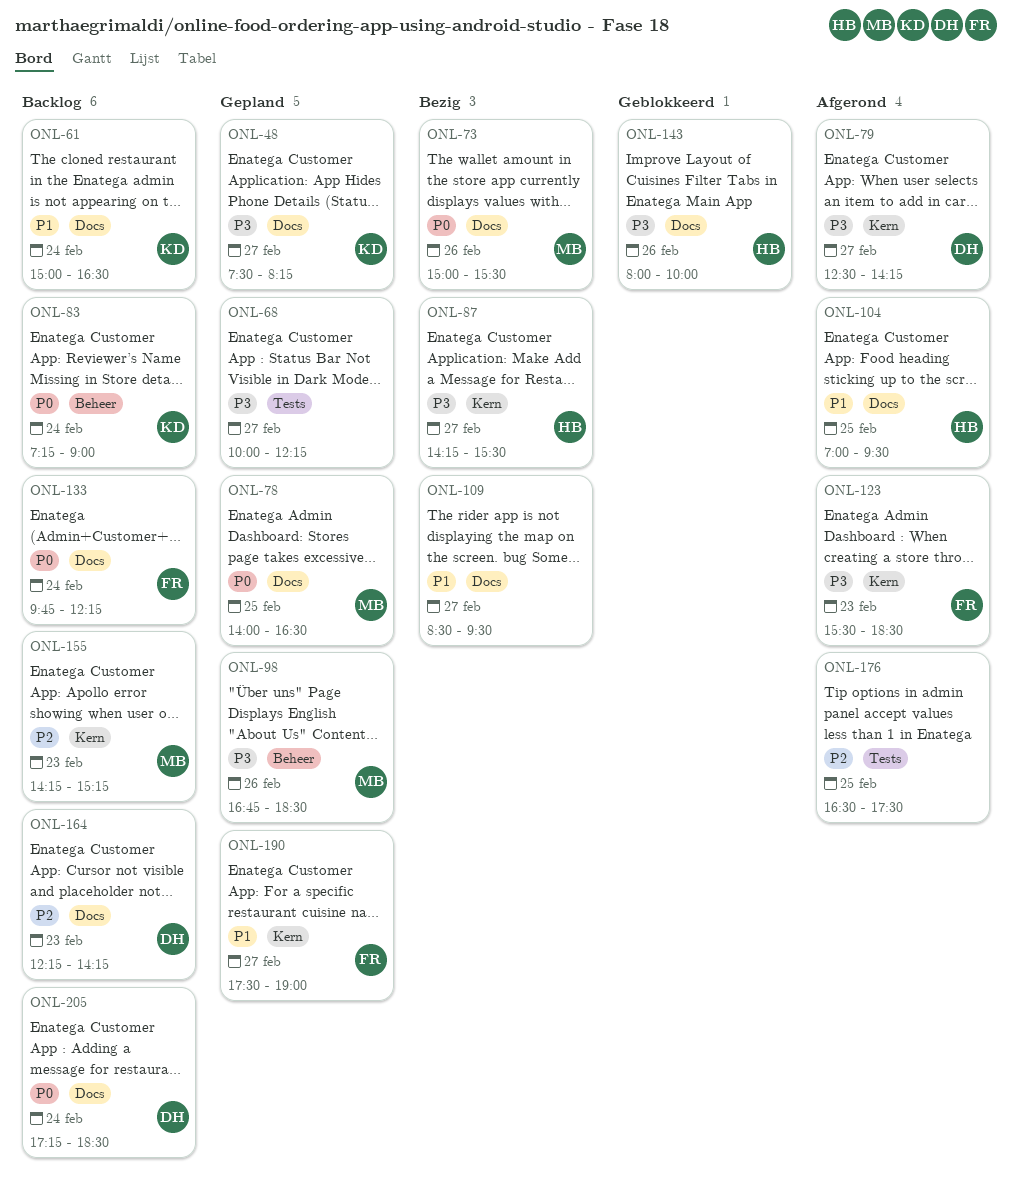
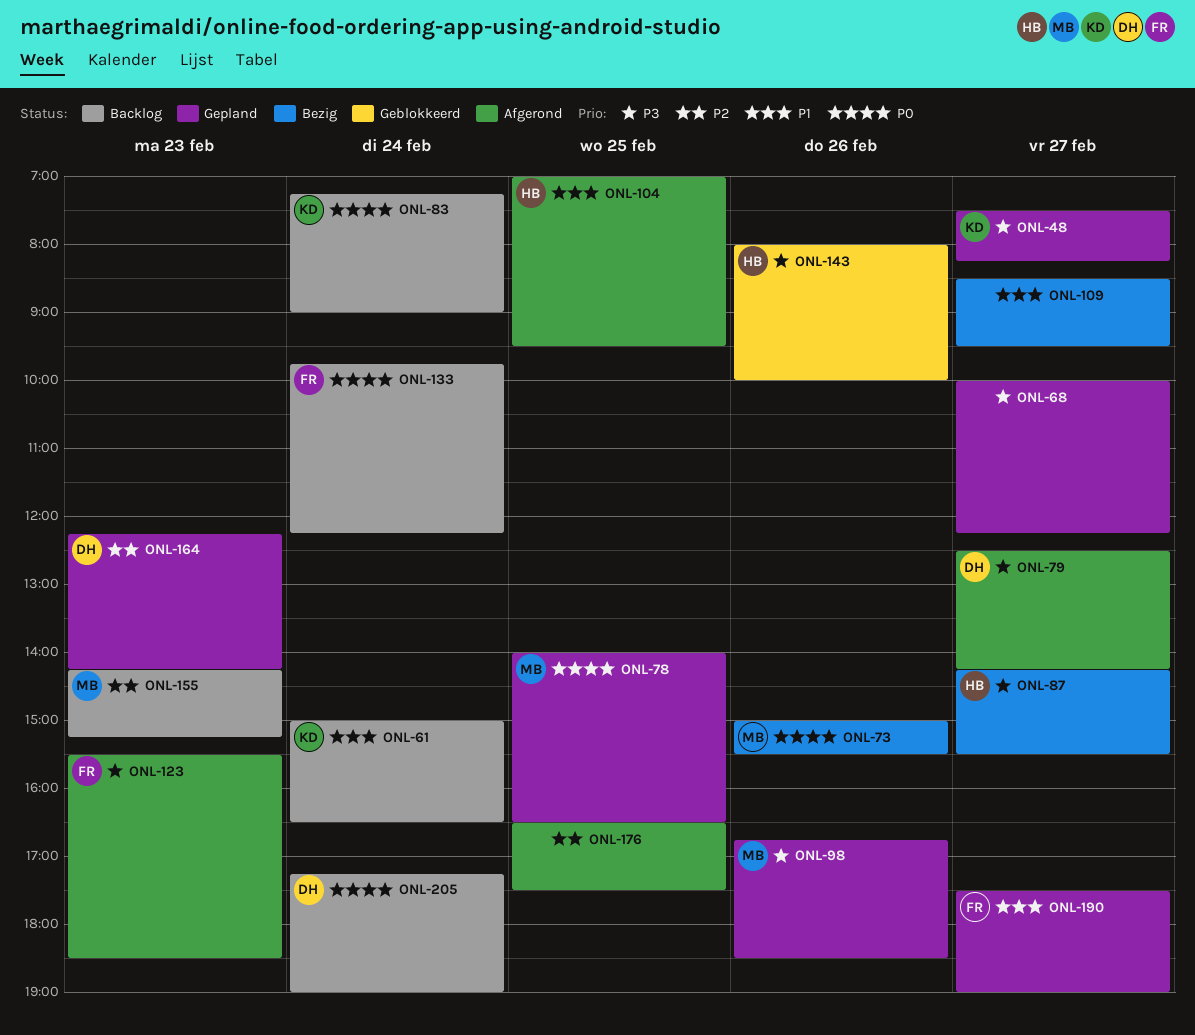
ONL-164, status: Backlog -> Gepland
ONL-205, ends: 18:30 -> 19:00

